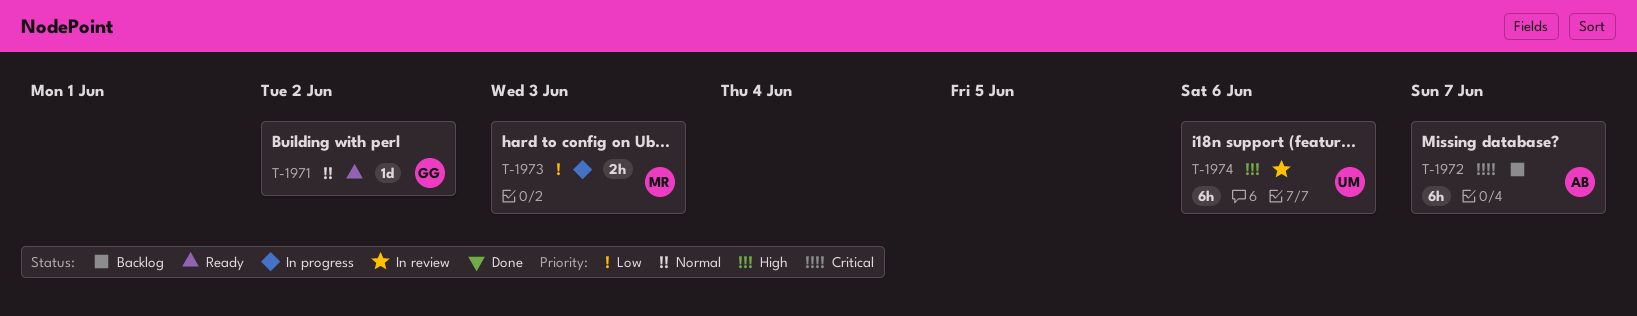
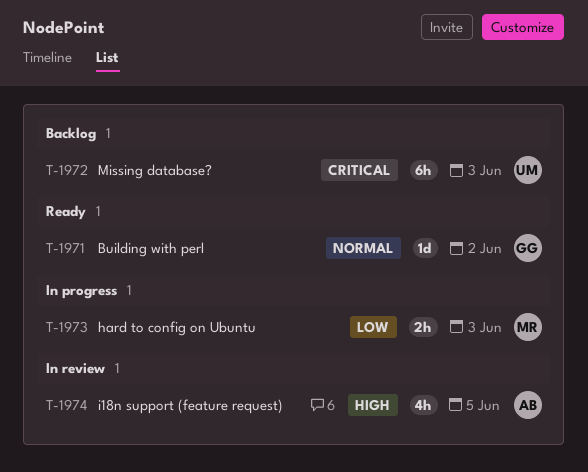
T-1972, owner: AB -> UM
T-1972, due: Jun 7 -> Jun 3
T-1974, owner: UM -> AB
T-1974, estimate: 6h -> 4h
T-1974, due: Jun 6 -> Jun 5

